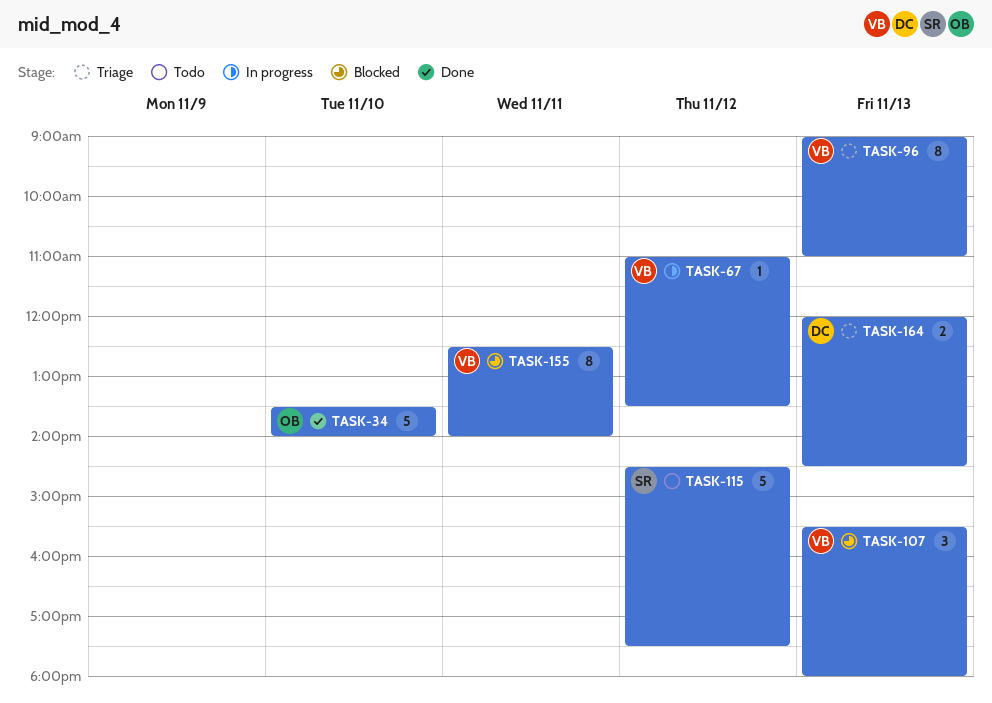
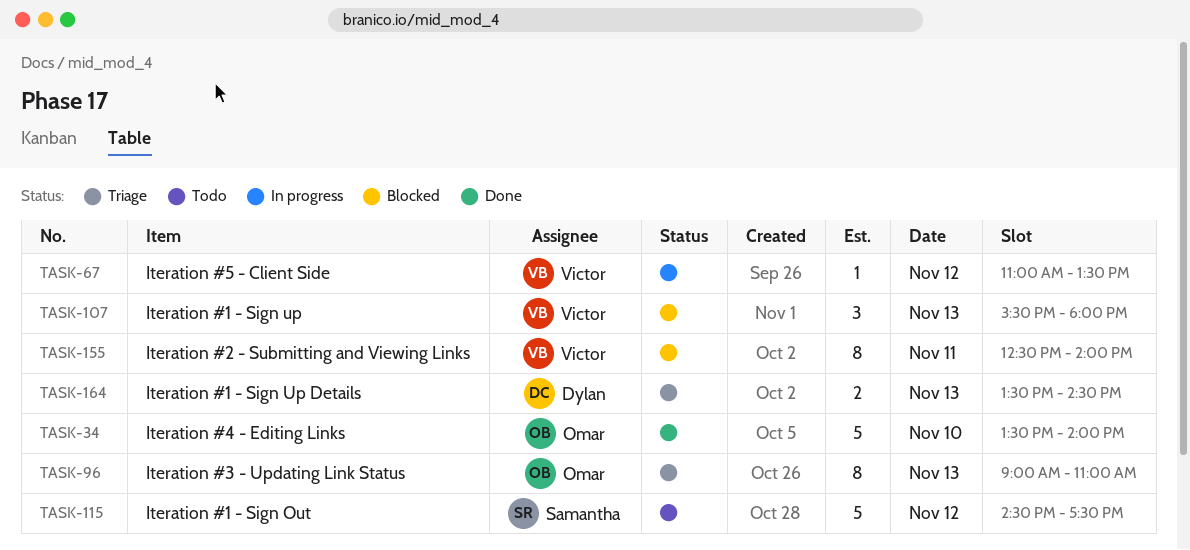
TASK-96, owner: Victor -> Omar
TASK-164, begins: 12:00 -> 13:30

